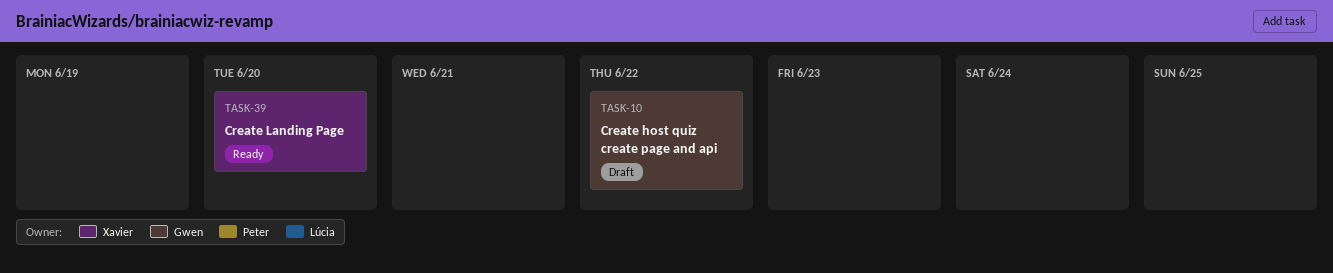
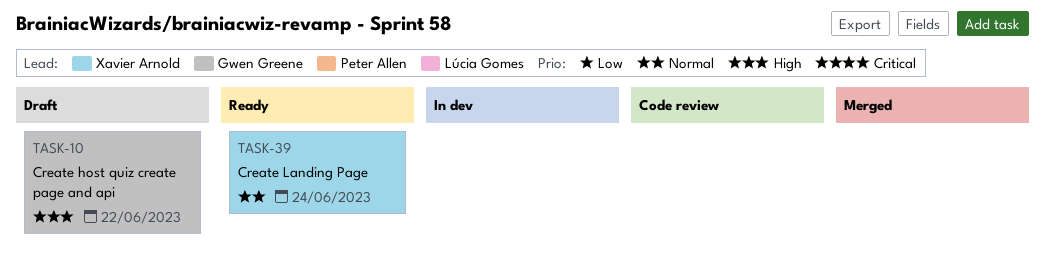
TASK-39, due: Jun 20 -> Jun 24

